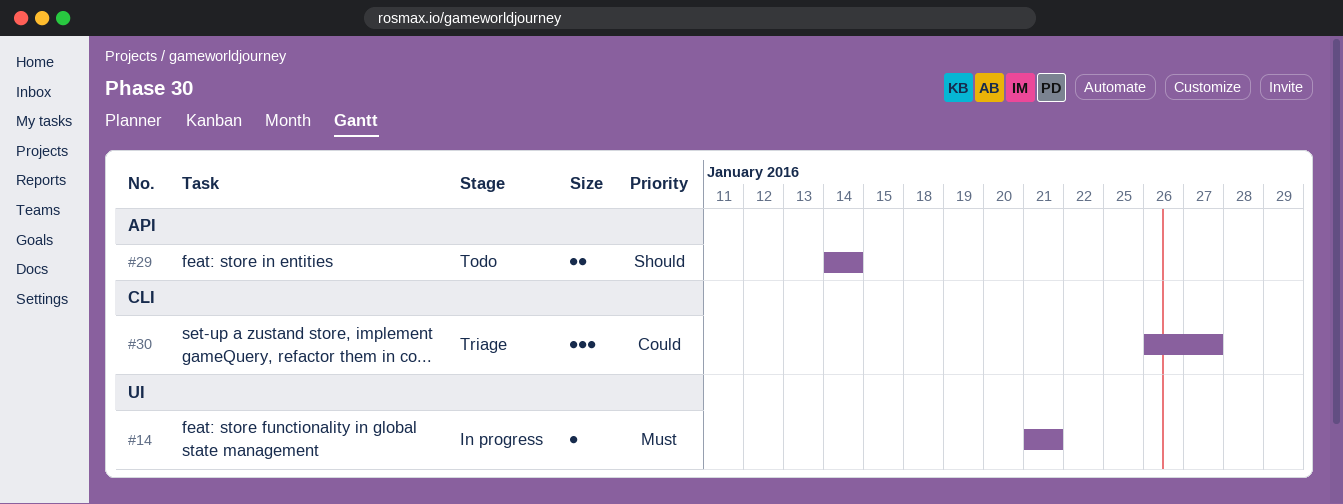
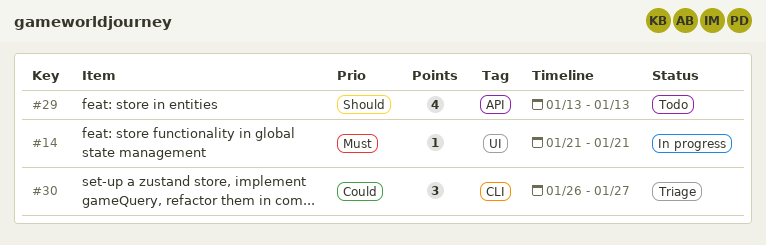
#29, estimate: 2 -> 4
#29, start: Jan 14 -> Jan 13
#29, due: Jan 14 -> Jan 13

